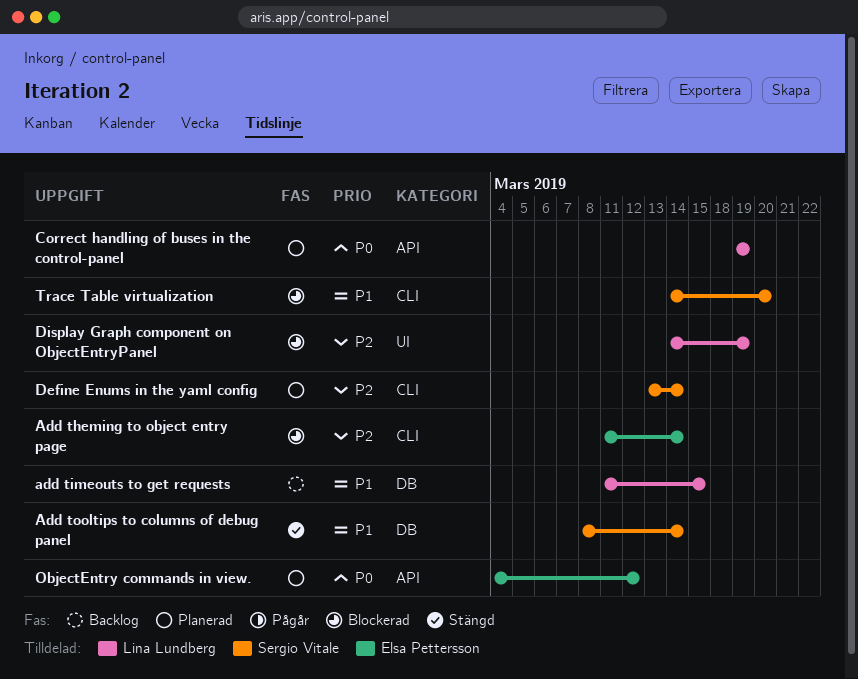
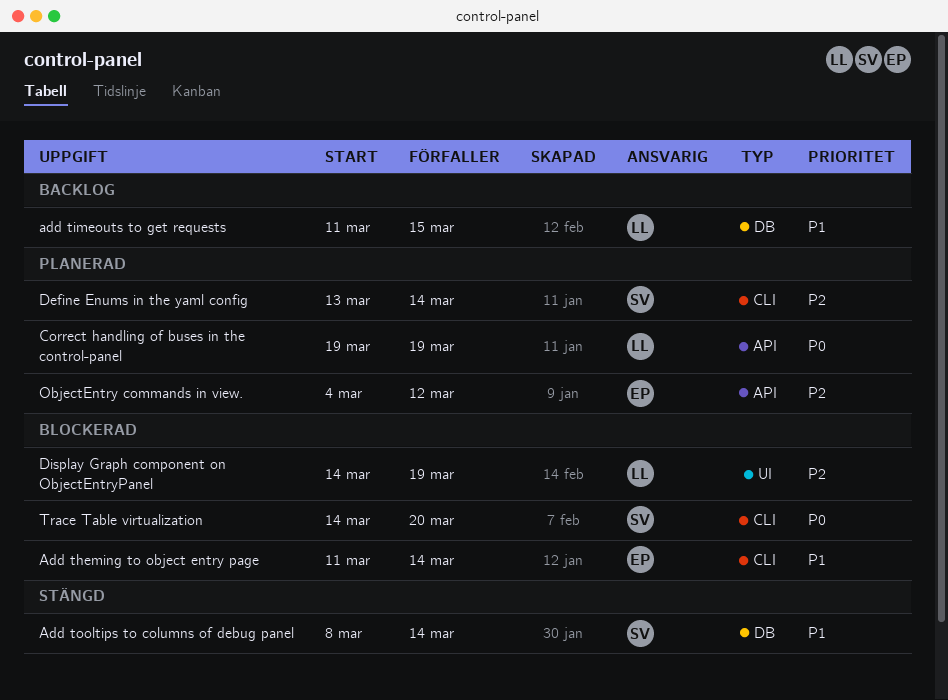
Add theming to object entry page, priority: P2 -> P1
ObjectEntry commands in view., priority: P0 -> P2
Trace Table virtualization, priority: P1 -> P0

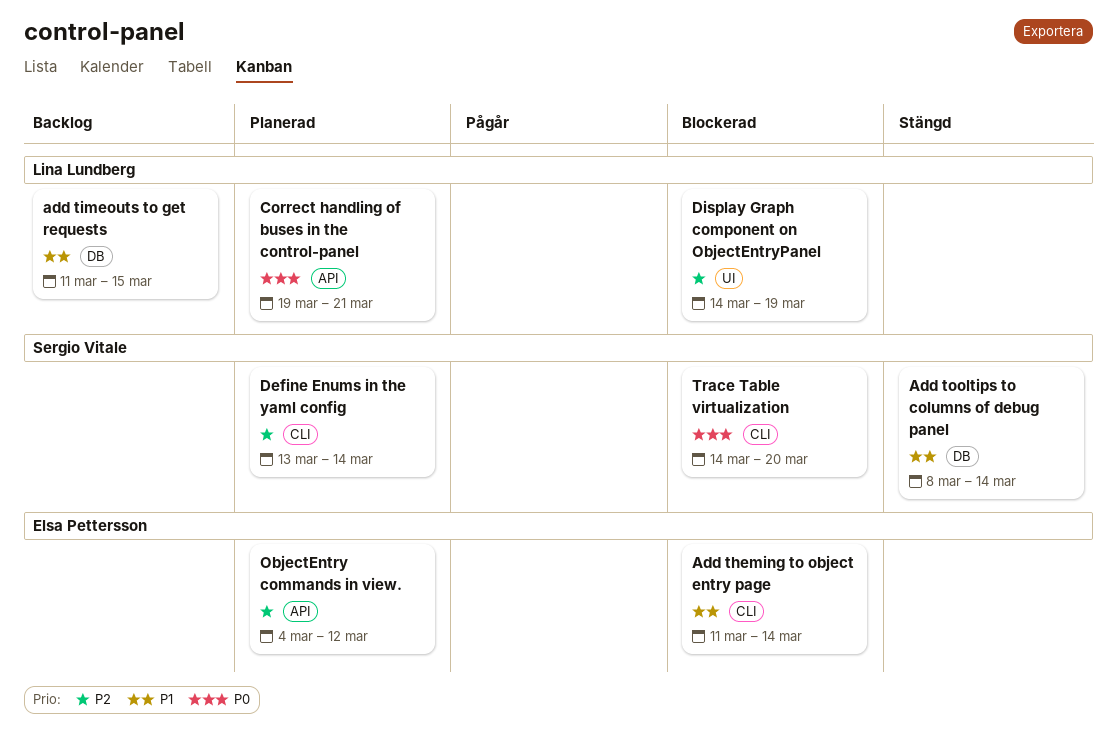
Correct handling of buses in the control-panel, due: Mar 19 -> Mar 21

